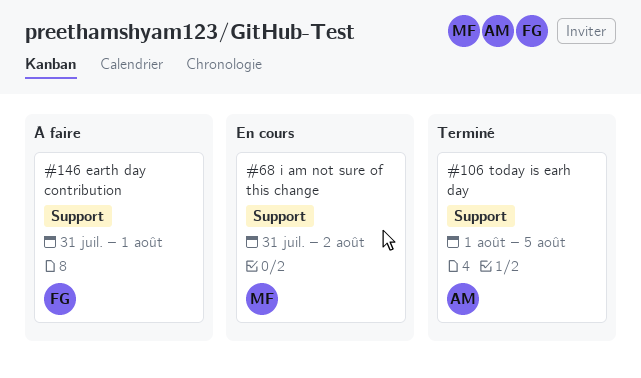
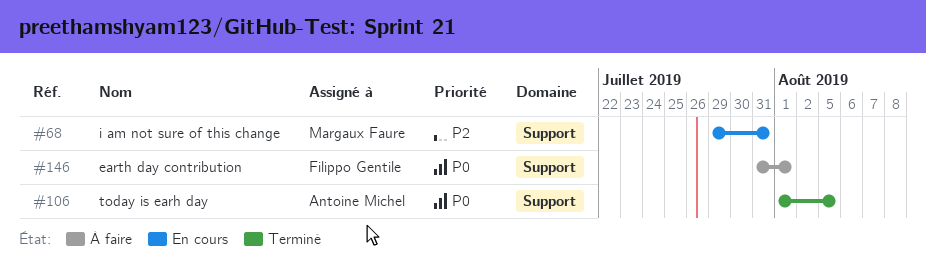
#68, start: Jul 31 -> Jul 29
#68, due: Aug 2 -> Jul 31

